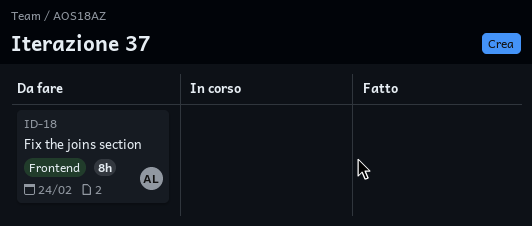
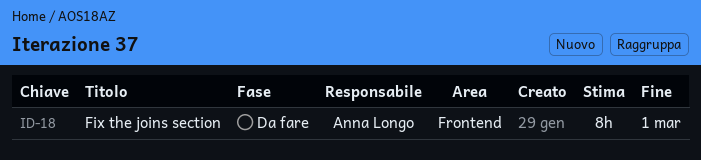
ID-18, due: Feb 24 -> Mar 1

